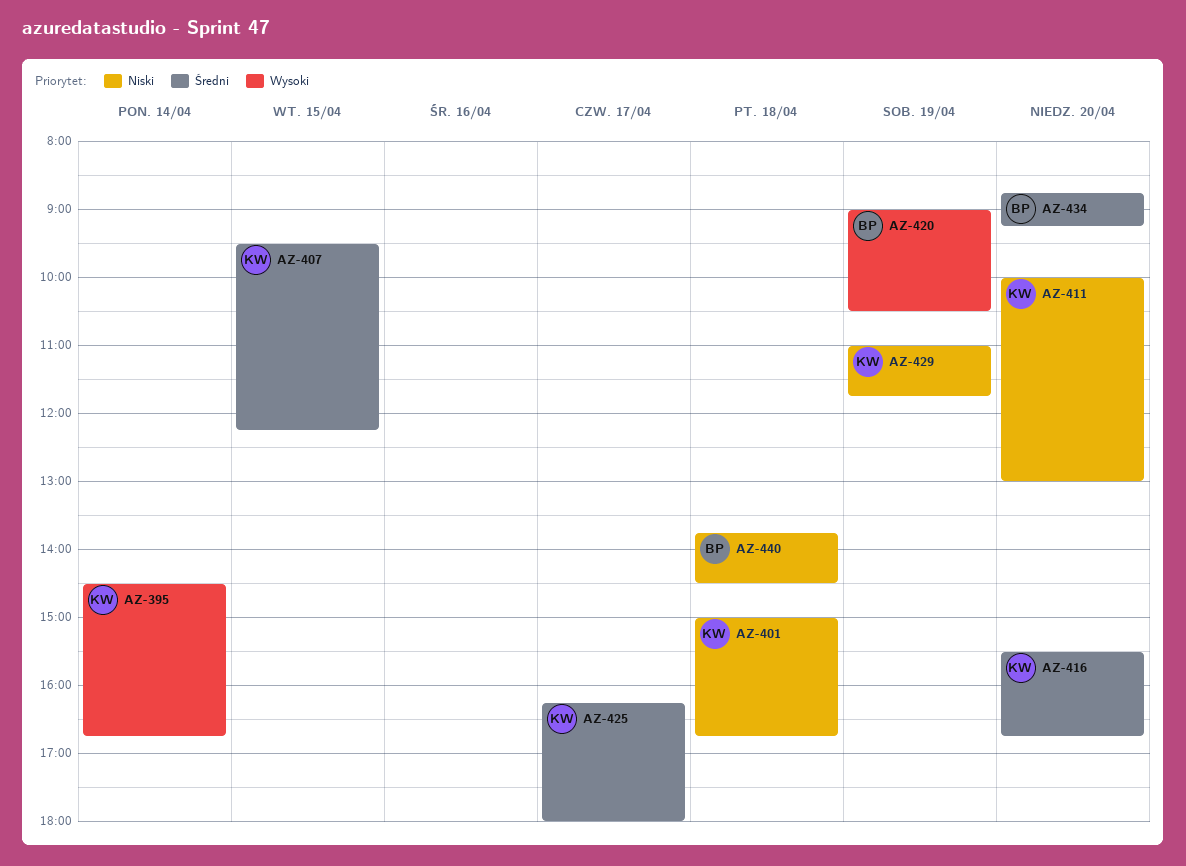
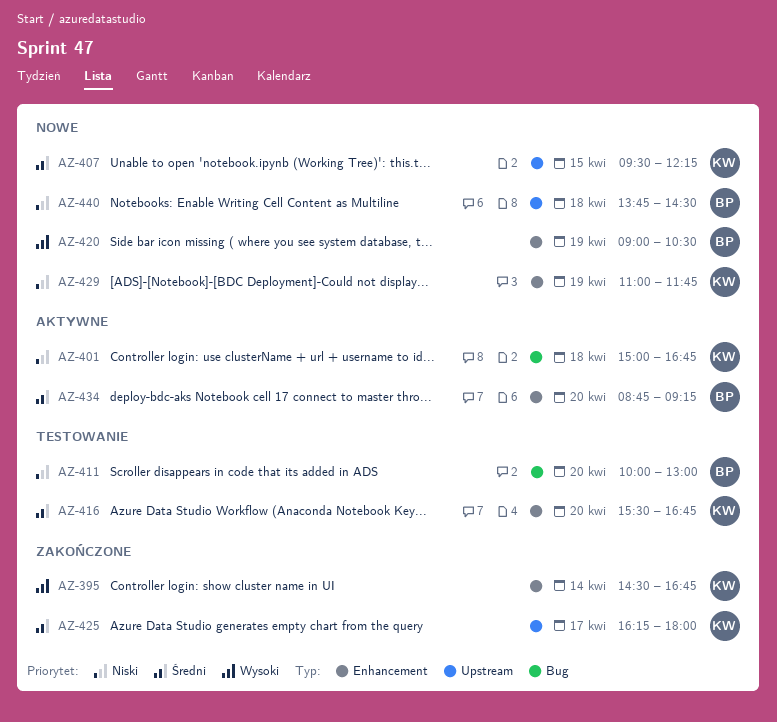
AZ-411, owner: KW -> BP

